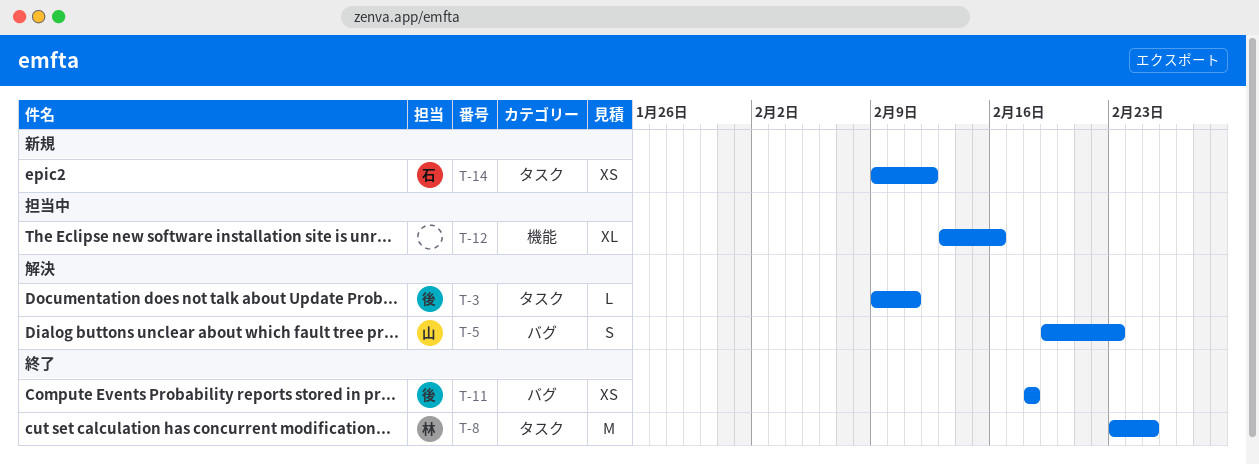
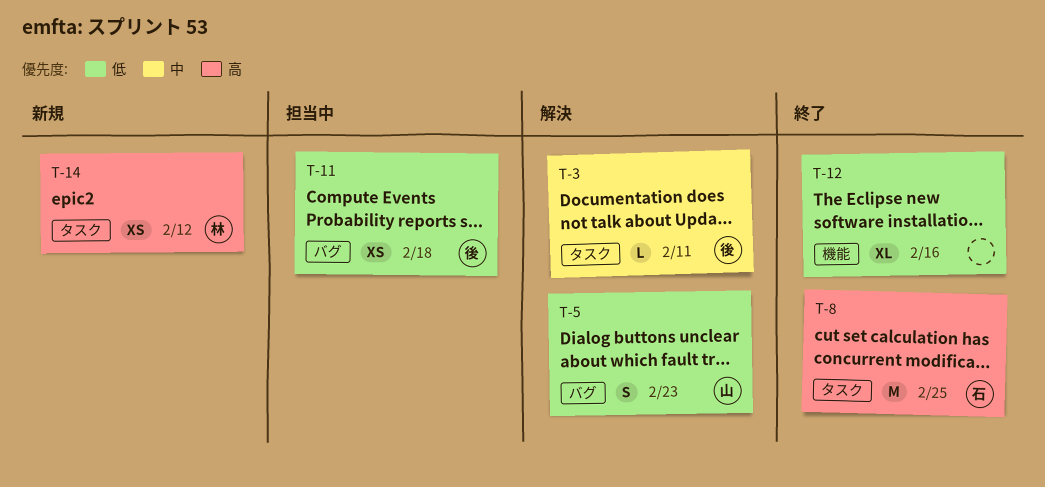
T-8, owner: 林 -> 石
T-11, status: 終了 -> 担当中
T-12, status: 担当中 -> 終了
T-14, owner: 石 -> 林

